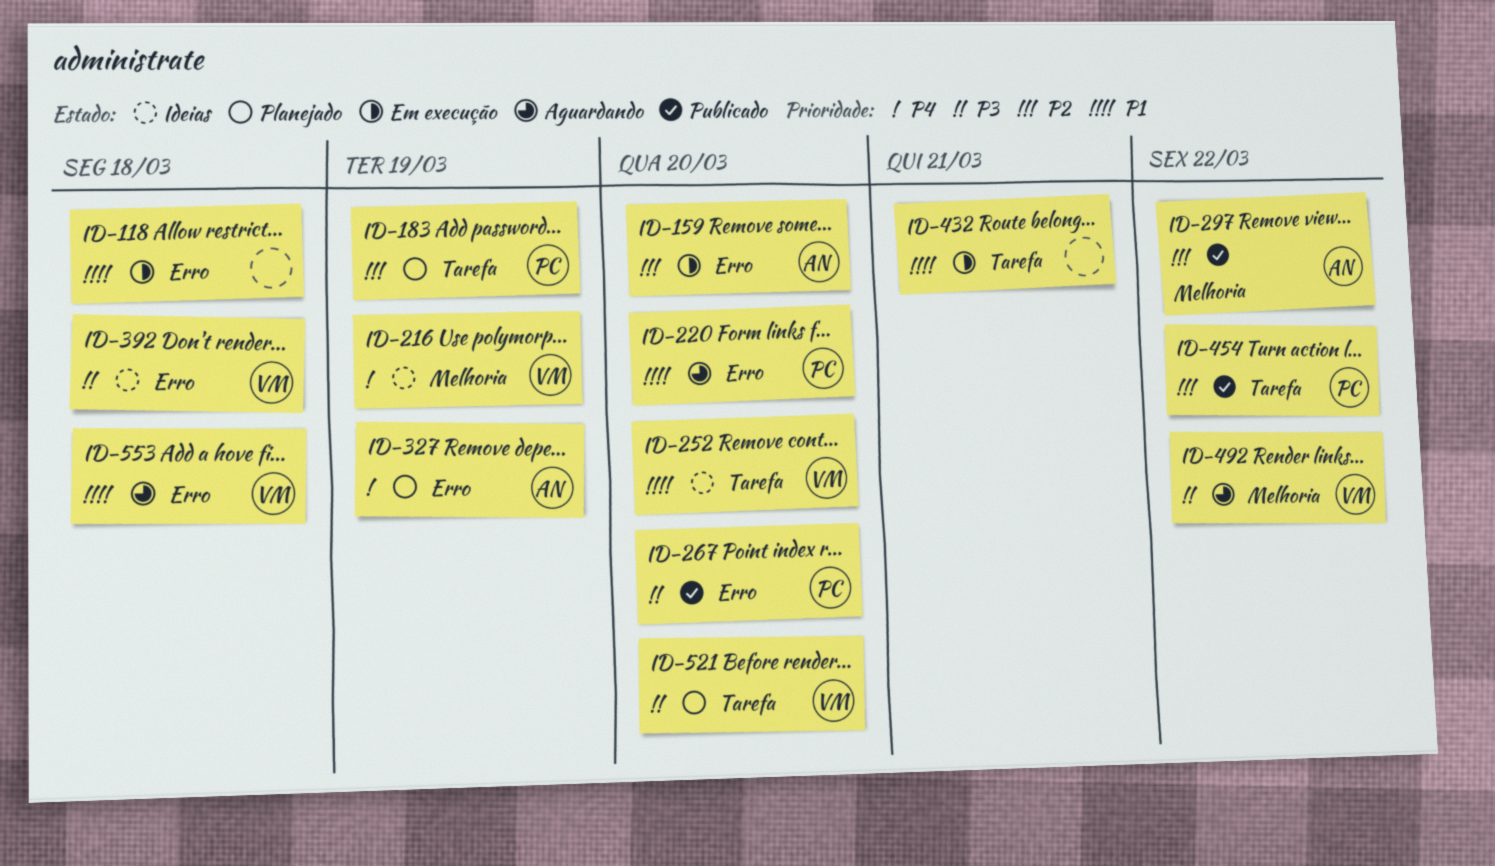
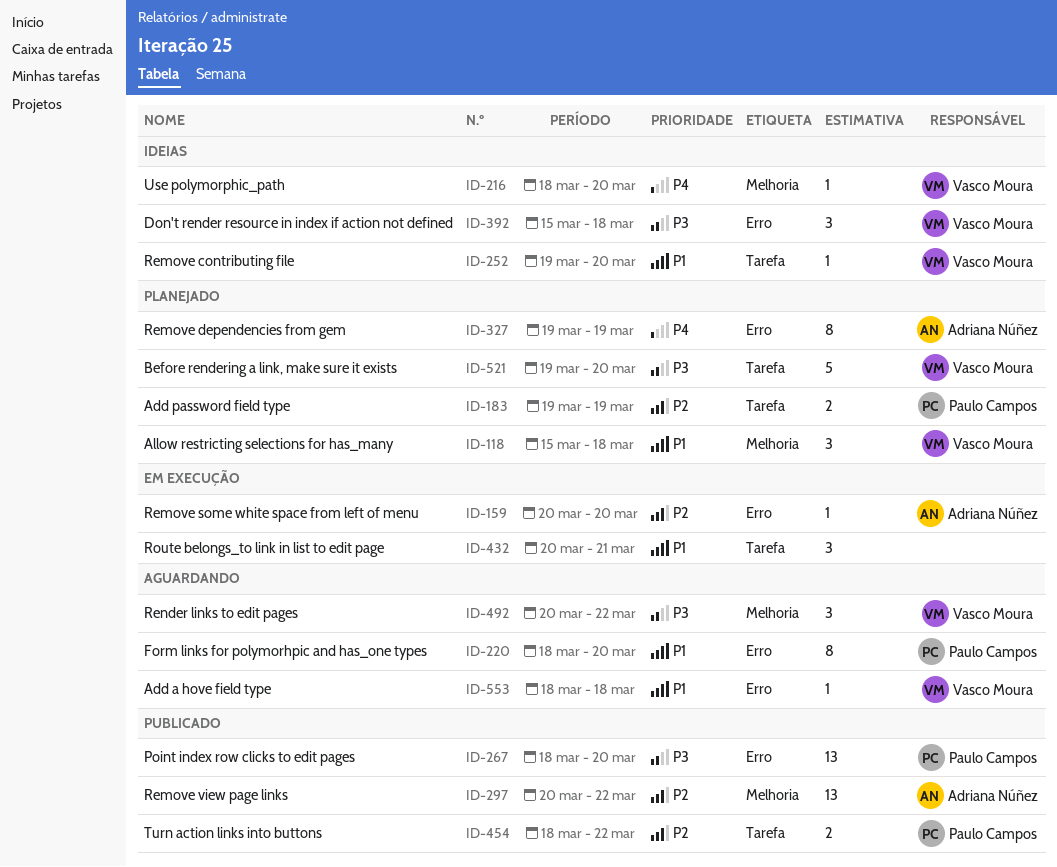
ID-118, status: Em execução -> Planejado
ID-118, owner: none -> Vasco Moura
ID-118, label: Erro -> Melhoria
ID-216, due: Mar 19 -> Mar 20

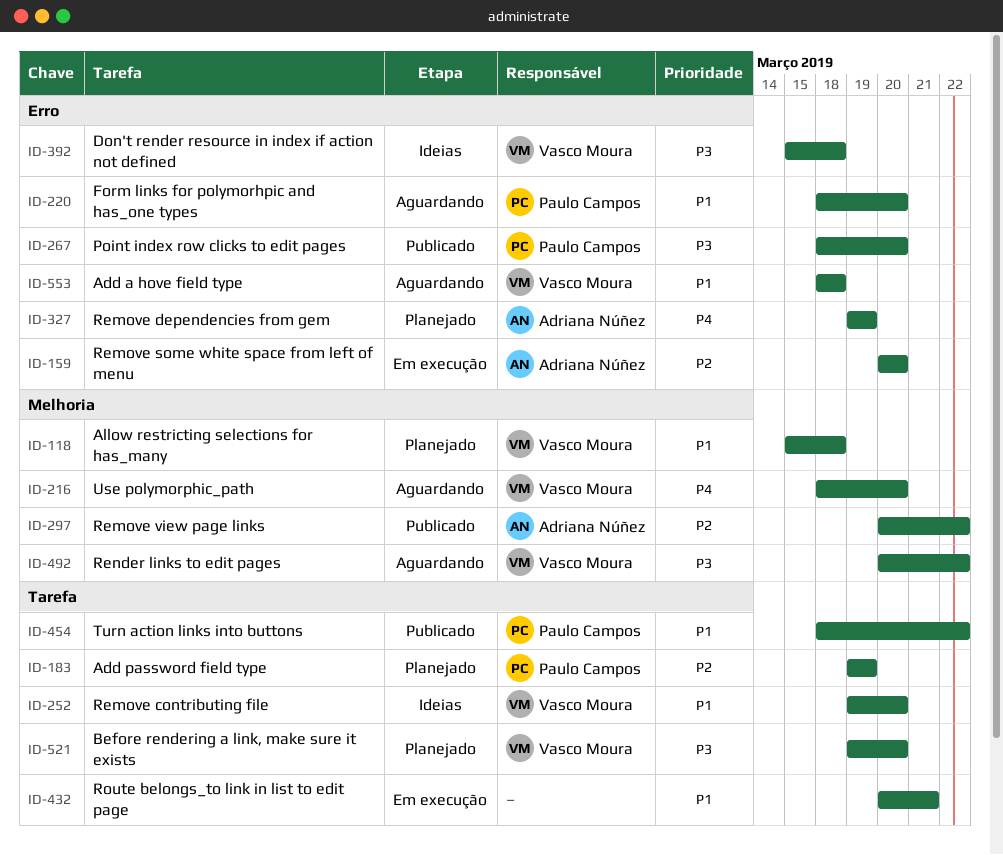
ID-216, status: Ideias -> Aguardando
ID-454, priority: P2 -> P1

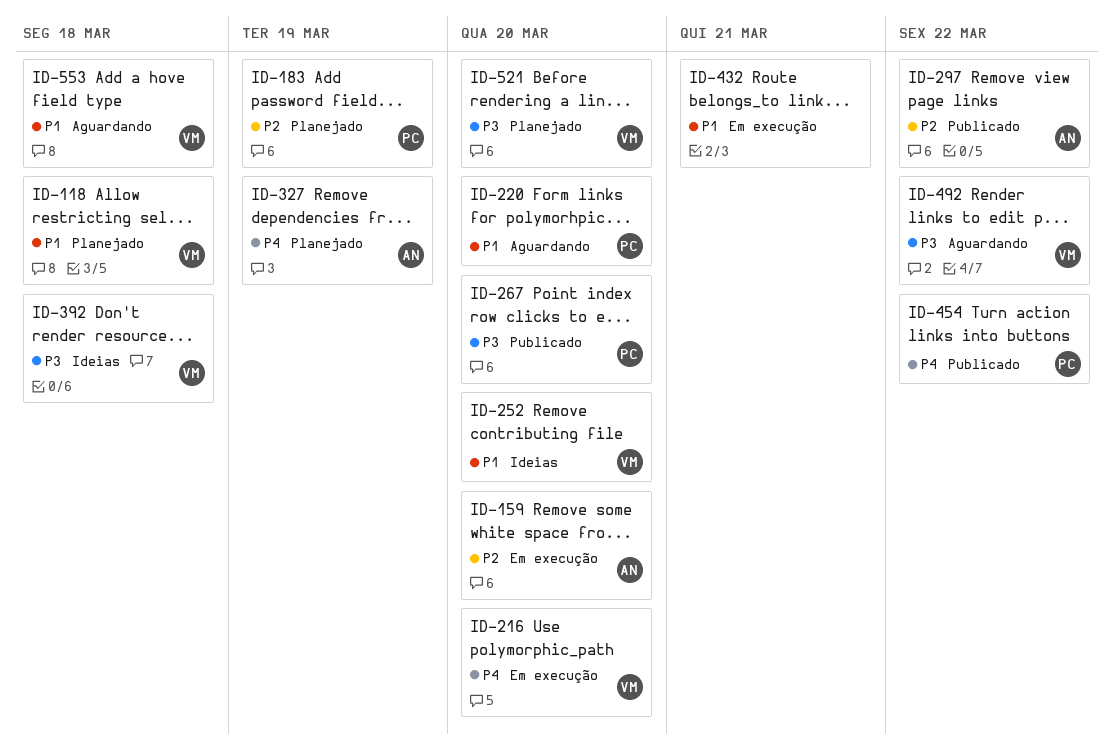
ID-216, status: Aguardando -> Em execução
ID-454, priority: P1 -> P4

